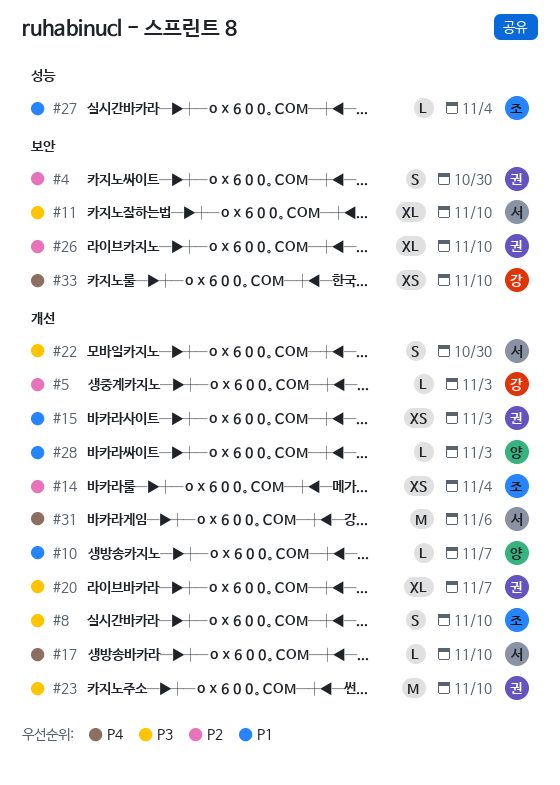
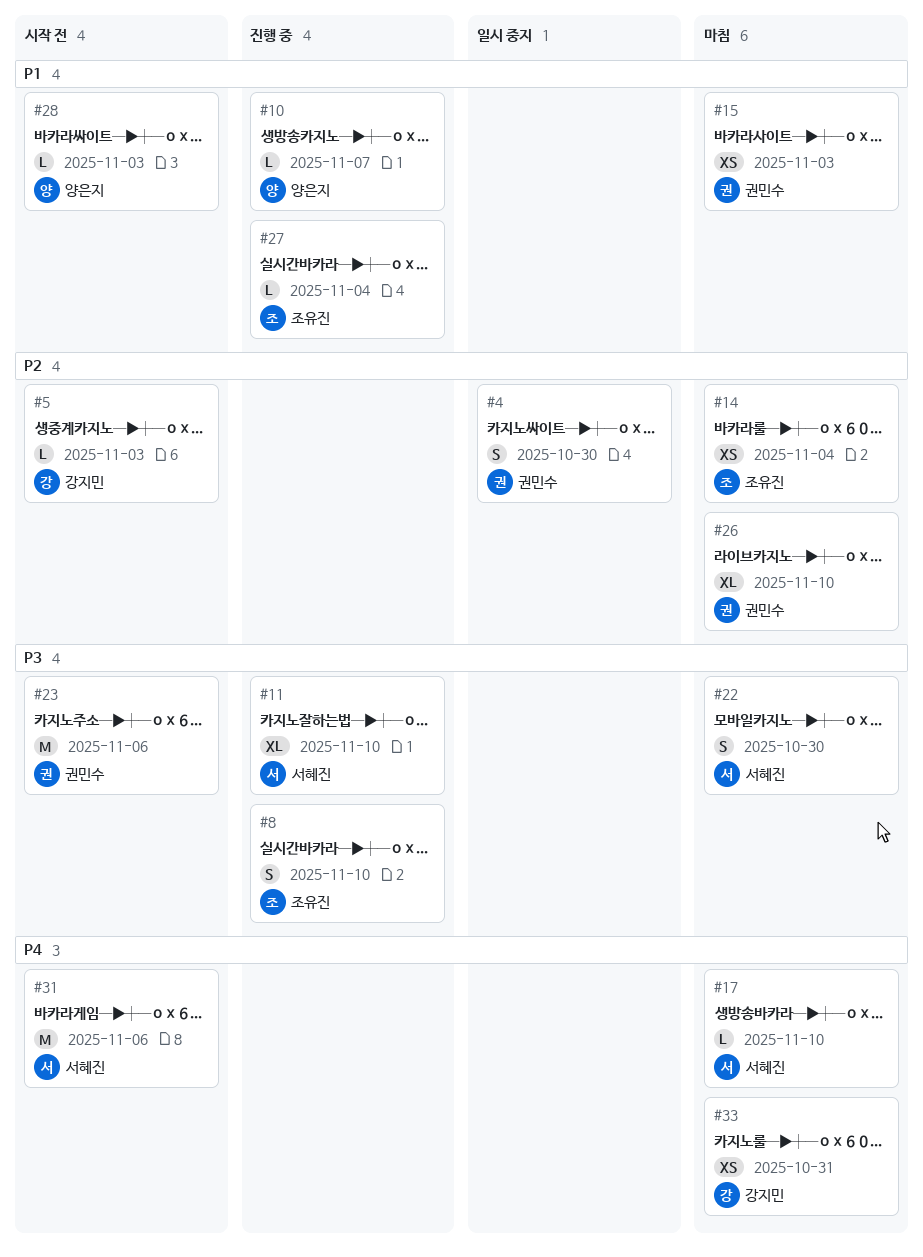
#20: present -> none
#23, due: Nov 10 -> Nov 6
#33, due: Nov 10 -> Oct 31

